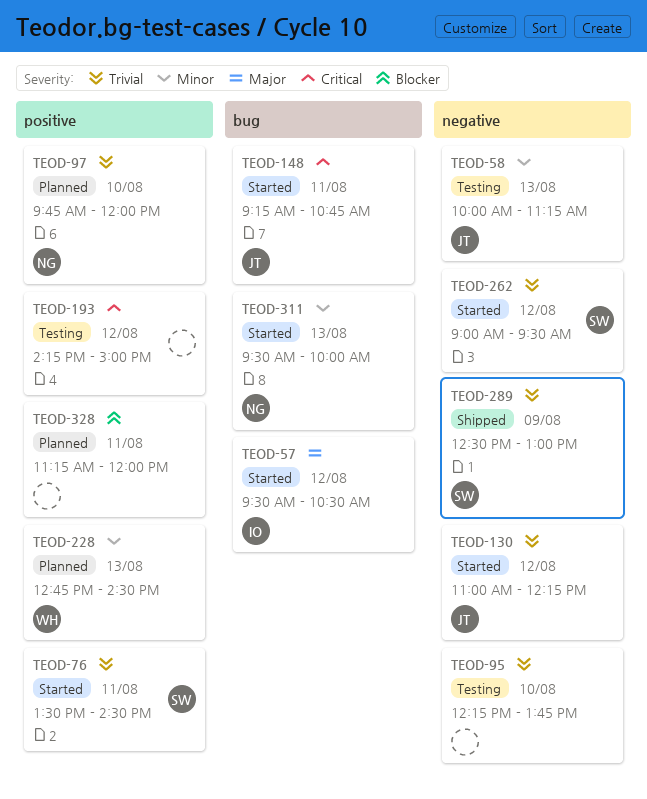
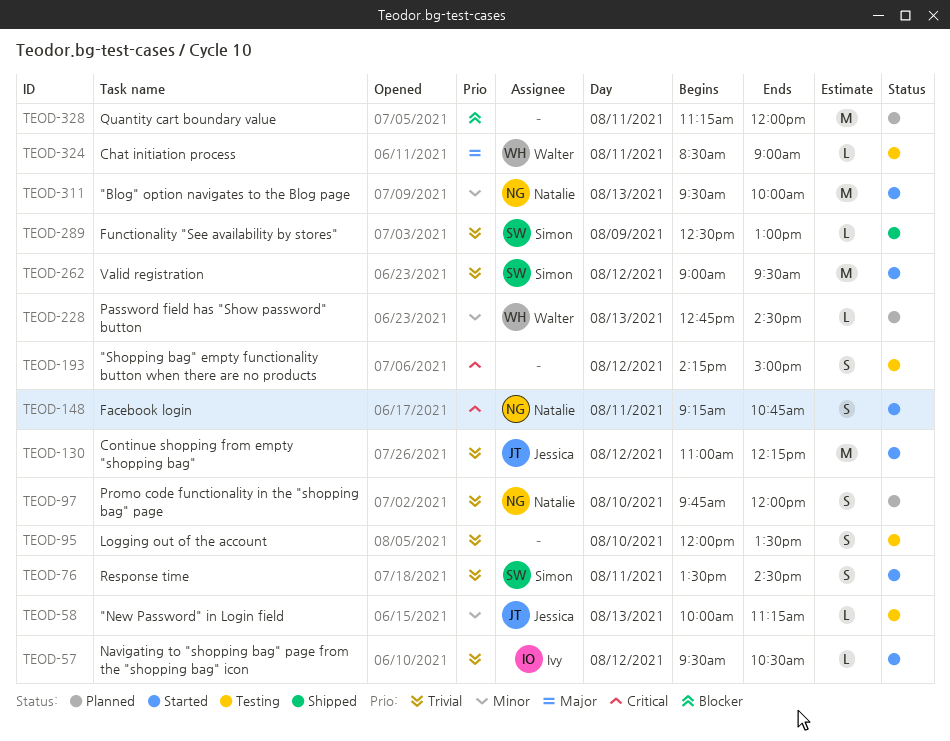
TEOD-57, priority: Major -> Trivial
TEOD-95, begins: 12:15 -> 12:00
TEOD-95, ends: 13:45 -> 13:30
TEOD-148, owner: Jessica -> Natalie
TEOD-324: none -> present

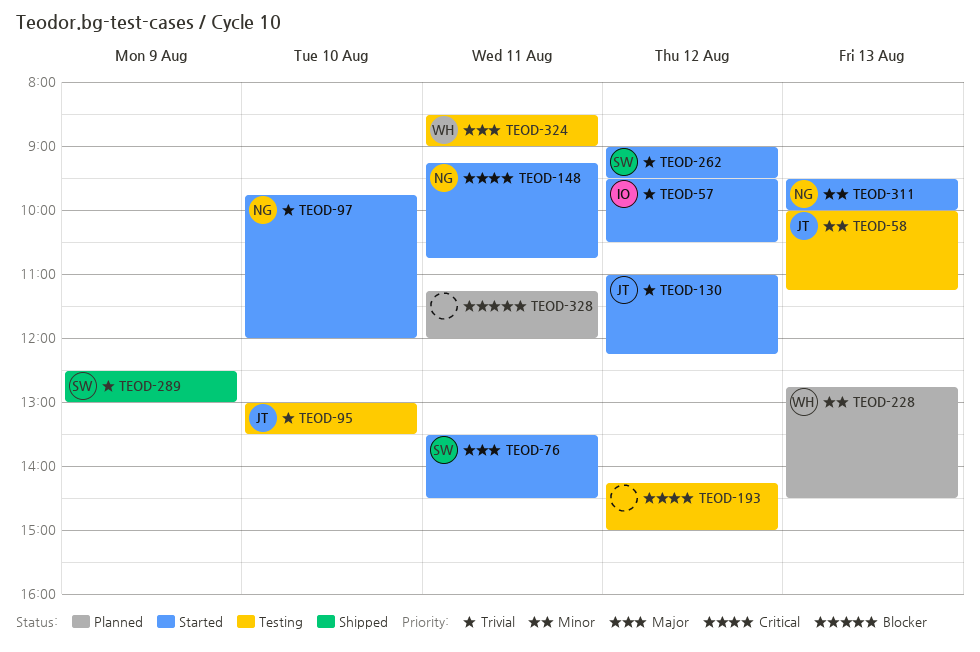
TEOD-76, priority: Trivial -> Major
TEOD-95, owner: none -> Jessica
TEOD-95, begins: 12:00 -> 13:00
TEOD-97, status: Planned -> Started

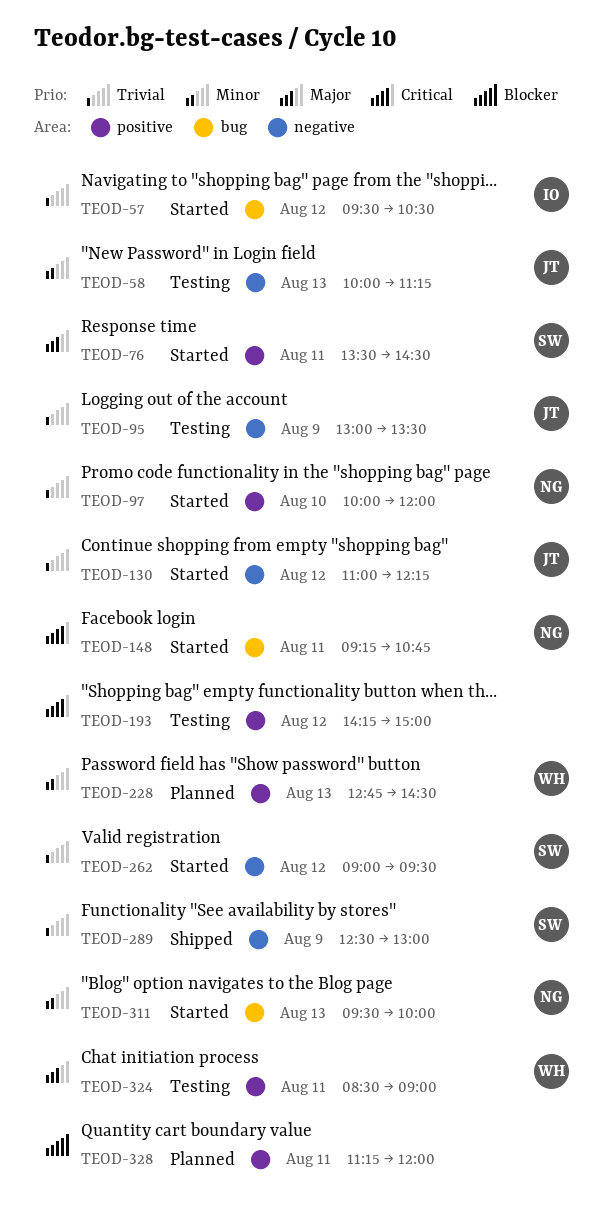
TEOD-95, day: Aug 10 -> Aug 9
TEOD-97, begins: 09:45 -> 10:00

